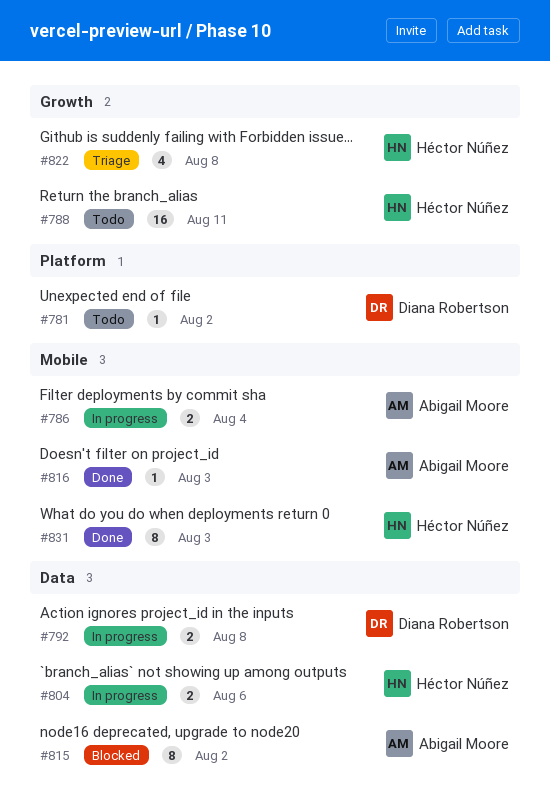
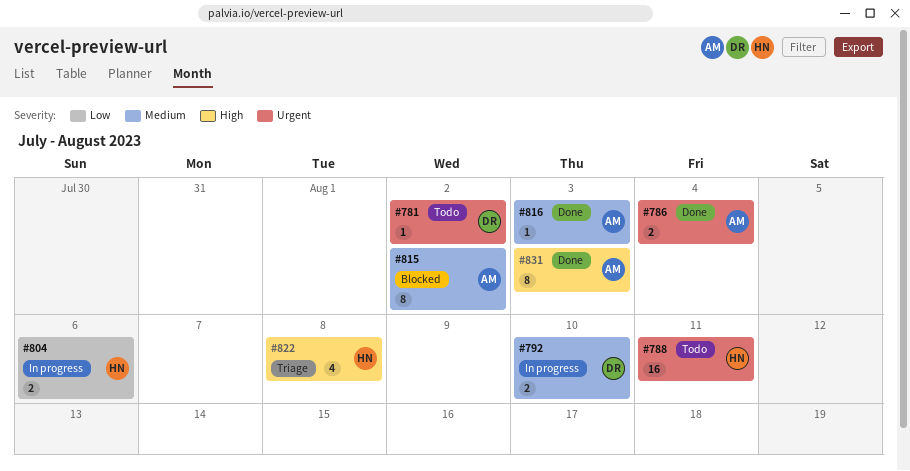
#786, status: In progress -> Done
#792, due: Aug 8 -> Aug 10
#831, owner: Héctor Núñez -> Abigail Moore

